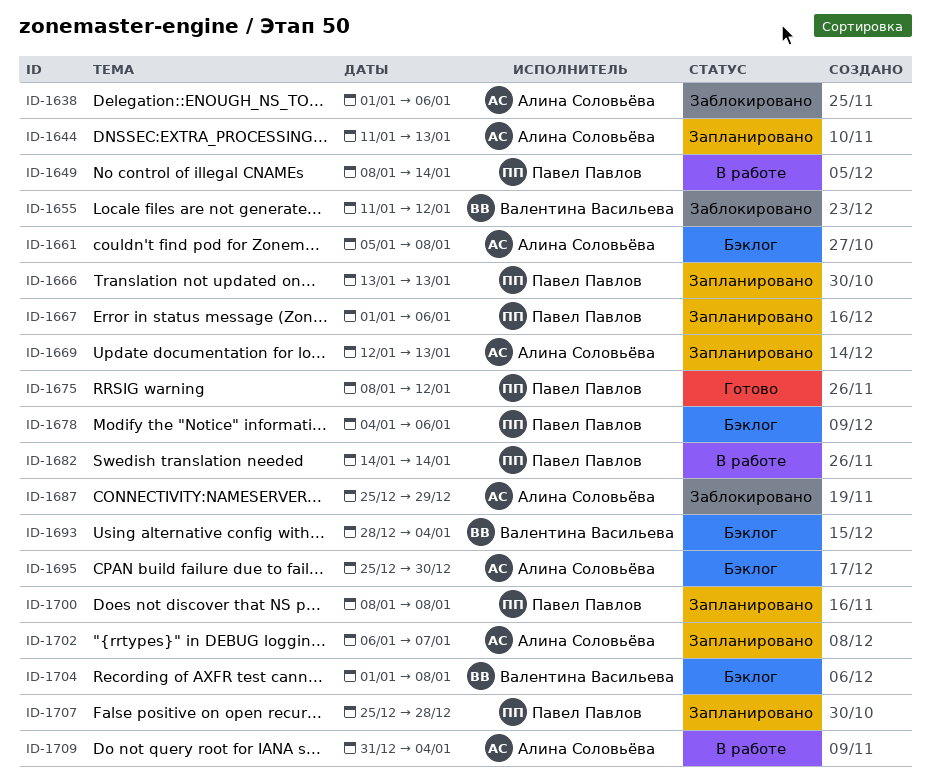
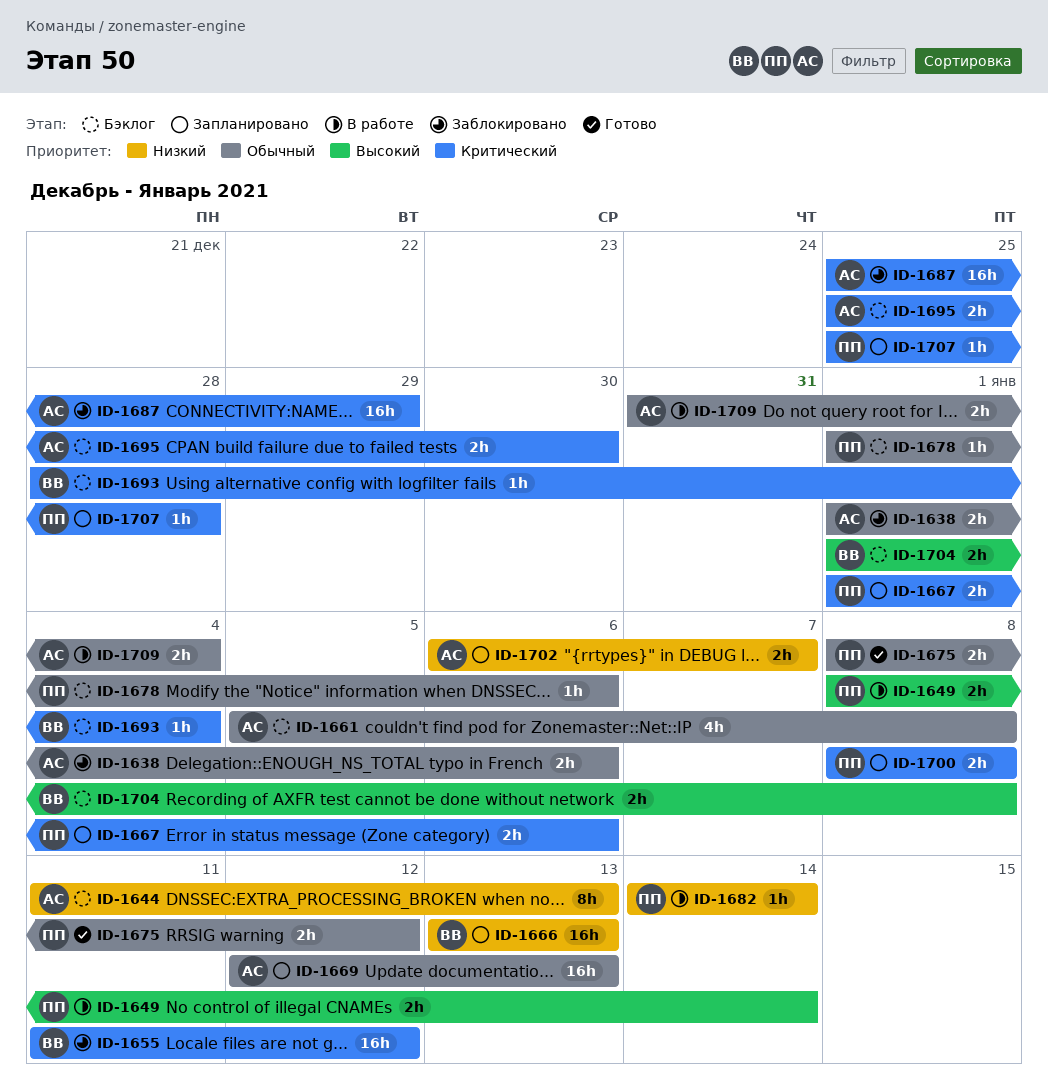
ID-1644, status: Запланировано -> Бэклог
ID-1666, owner: Павел Павлов -> Валентина Васильева
ID-1678, start: Jan 4 -> Jan 1

